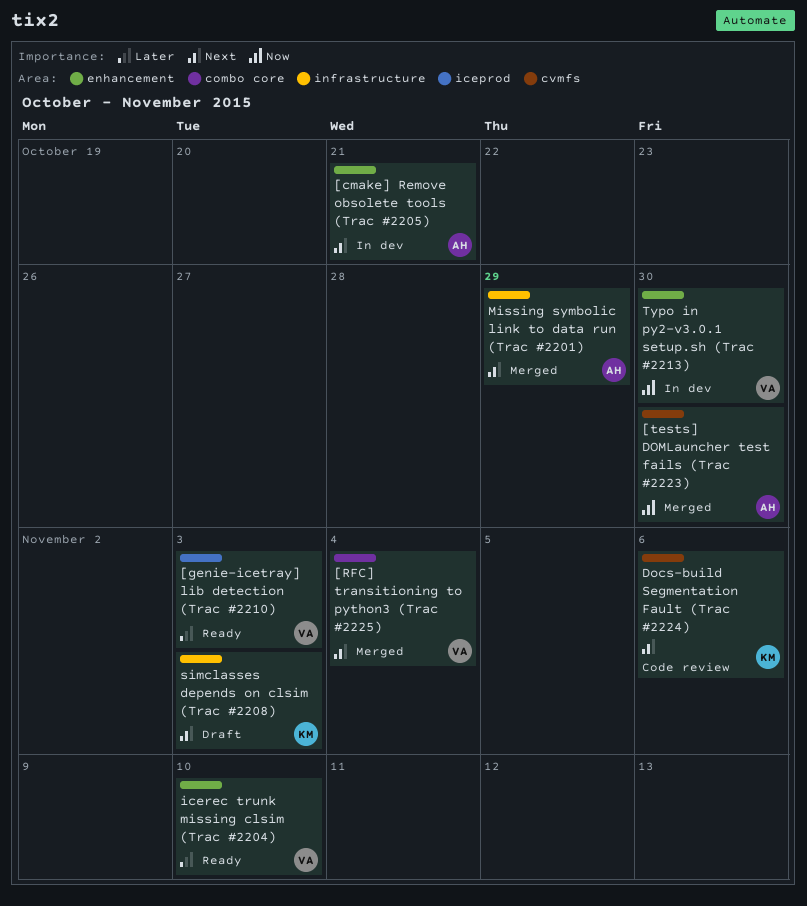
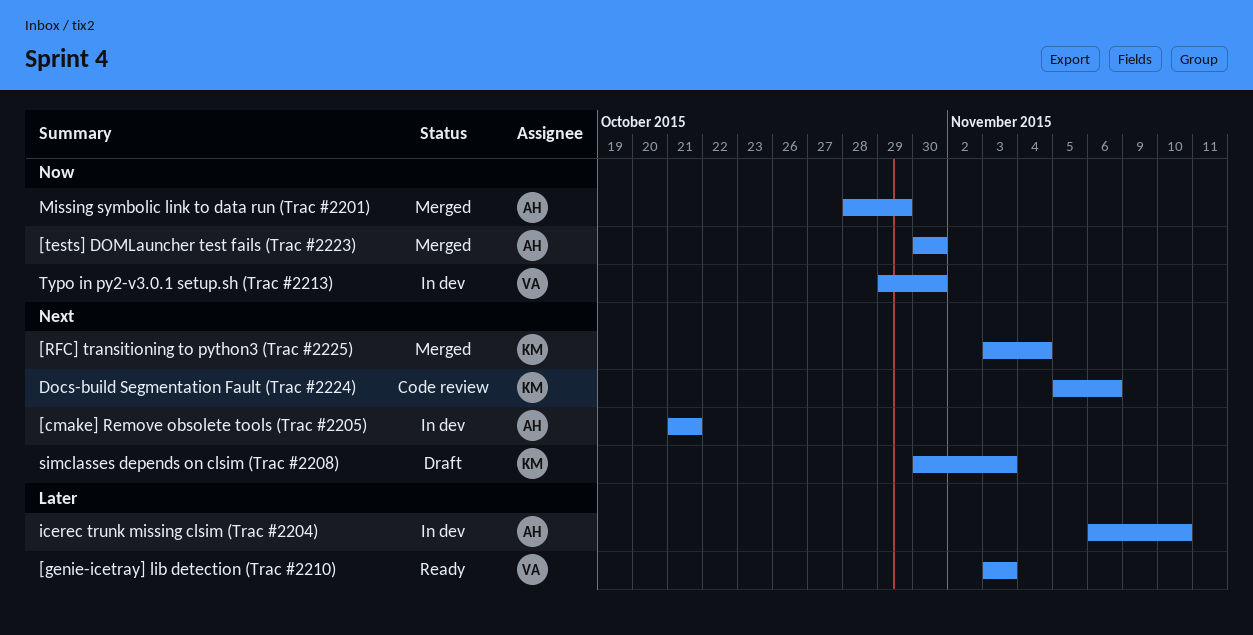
[RFC] transitioning to python3 (Trac #2225), owner: VA -> KM
icerec trunk missing clsim (Trac #2204), status: Ready -> In dev
icerec trunk missing clsim (Trac #2204), owner: VA -> AH
Missing symbolic link to data run (Trac #2201), priority: Next -> Now

